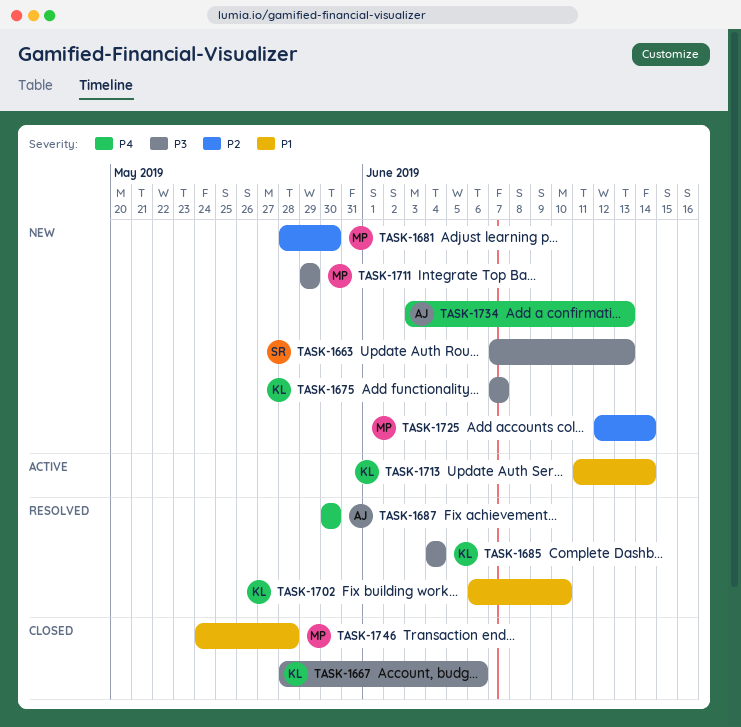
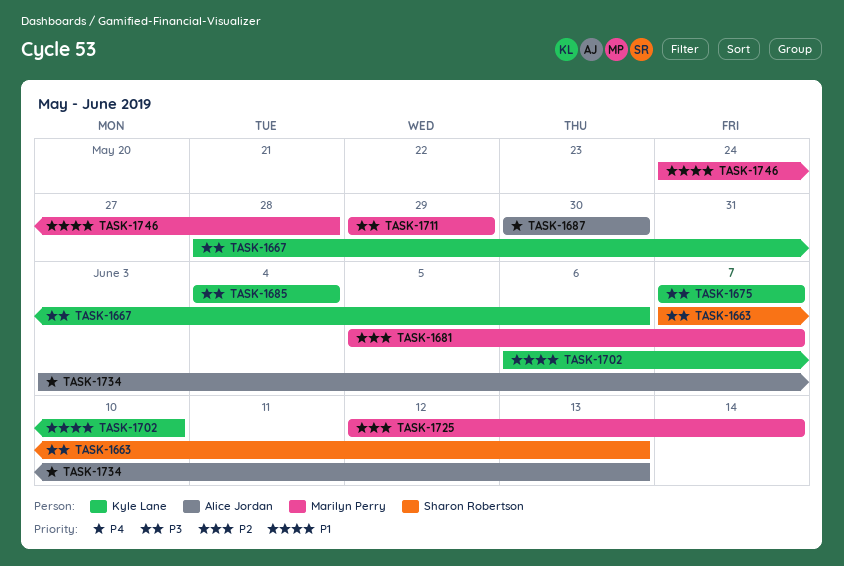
TASK-1681, start: May 28 -> Jun 5
TASK-1681, due: May 30 -> Jun 7
TASK-1713: present -> none

